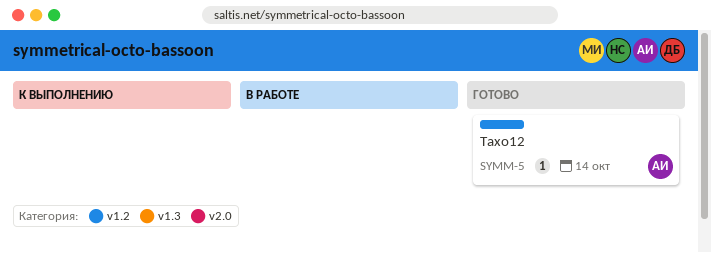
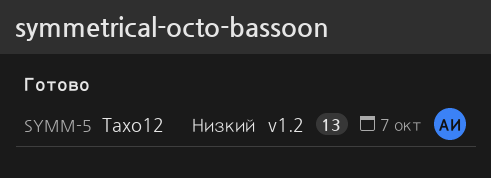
SYMM-5, estimate: 1 -> 13
SYMM-5, due: Oct 14 -> Oct 7

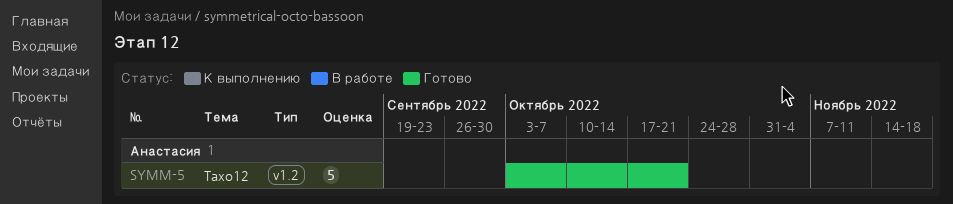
SYMM-5, estimate: 13 -> 5
SYMM-5, due: Oct 7 -> Oct 21

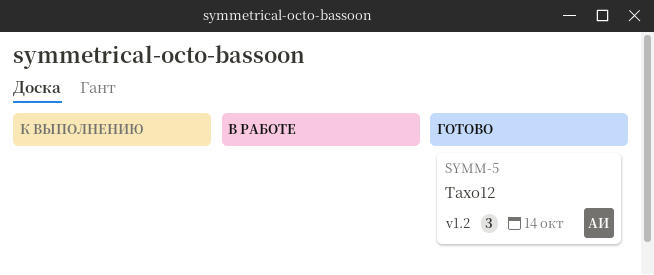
SYMM-5, estimate: 5 -> 3
SYMM-5, due: Oct 21 -> Oct 14

